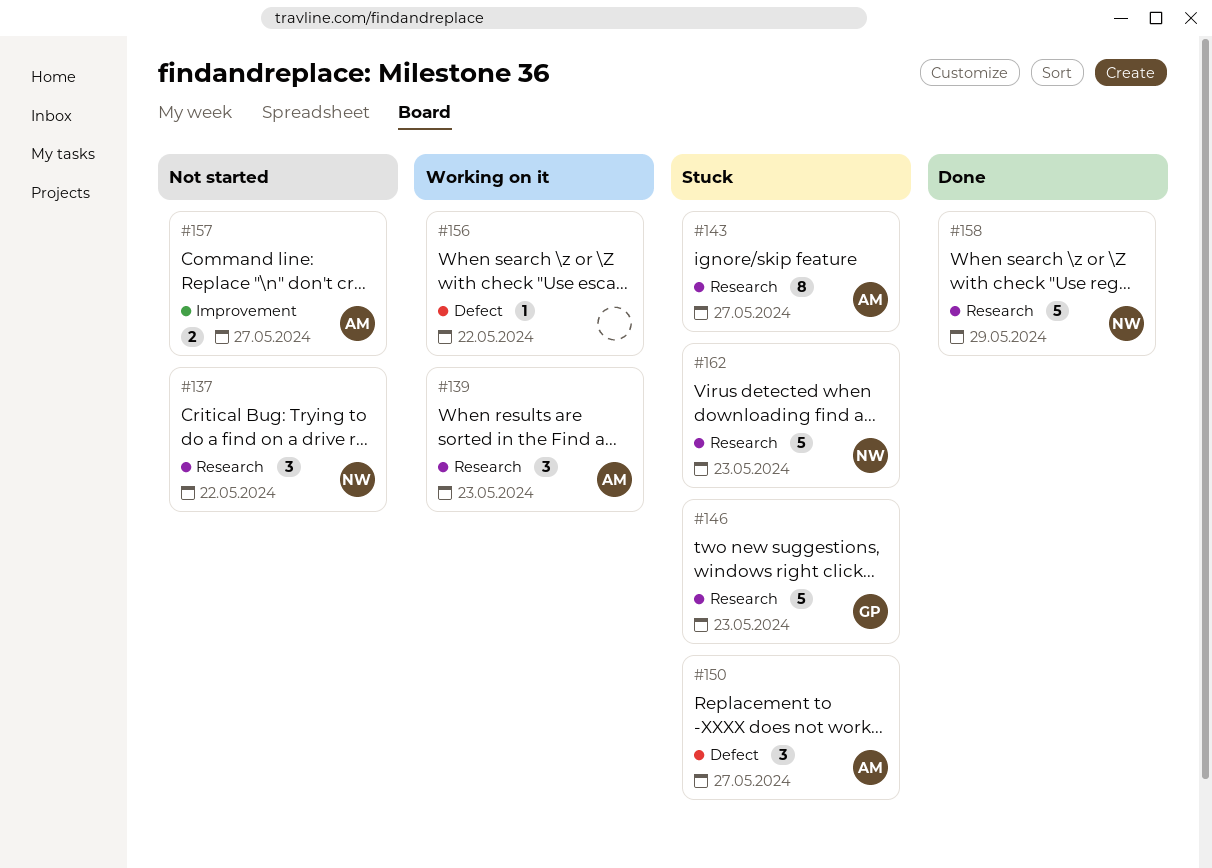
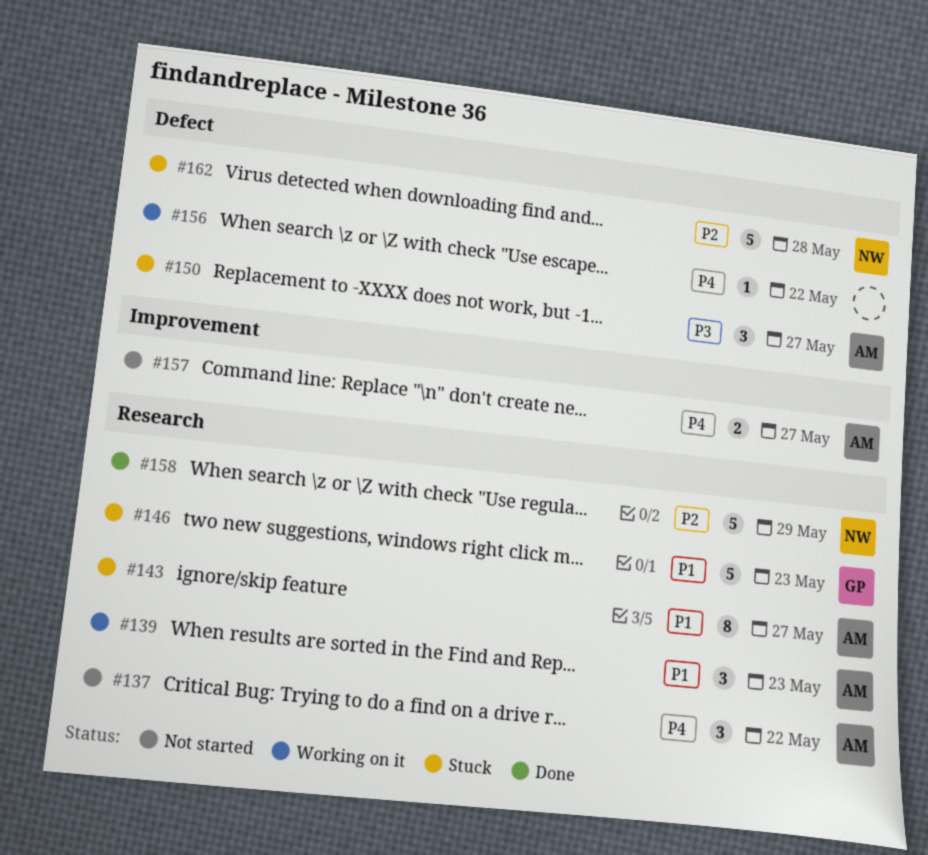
#137, owner: NW -> AM
#162, label: Research -> Defect
#162, due: May 23 -> May 28

